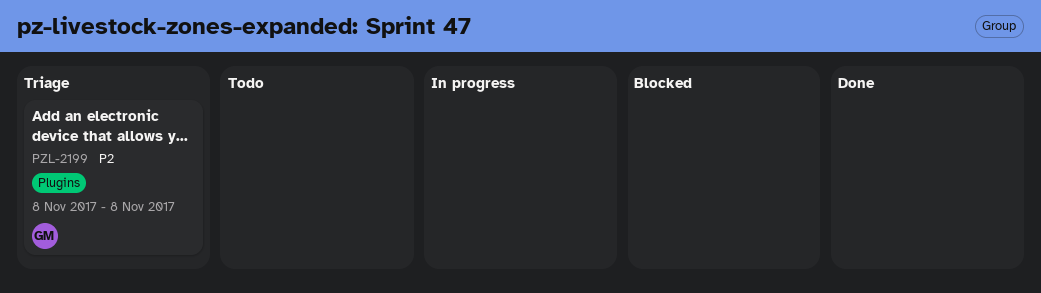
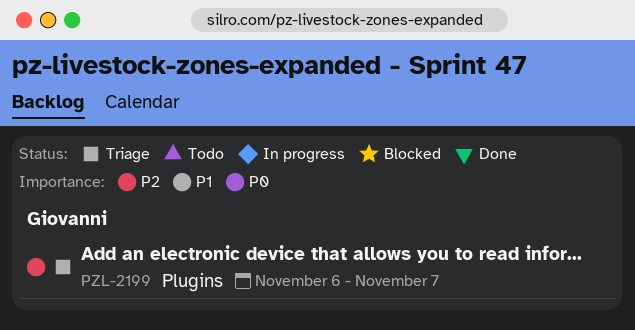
PZL-2199, start: Nov 8 -> Nov 6
PZL-2199, due: Nov 8 -> Nov 7

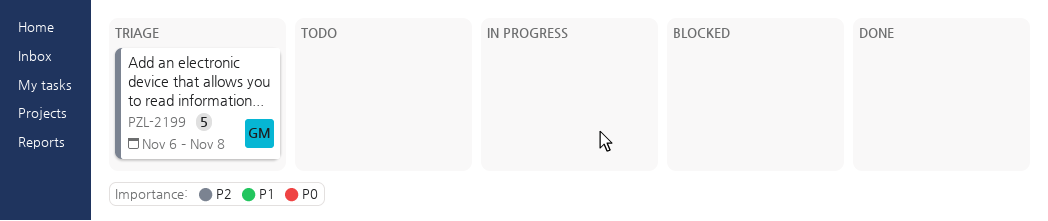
PZL-2199, due: Nov 7 -> Nov 8

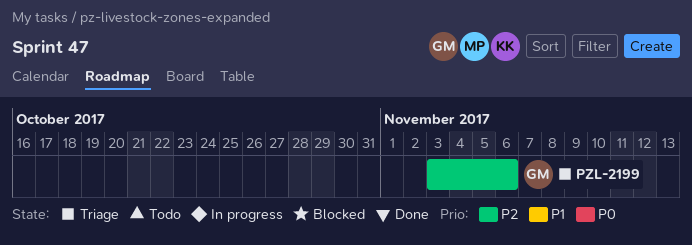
PZL-2199, start: Nov 6 -> Nov 3
PZL-2199, due: Nov 8 -> Nov 6

